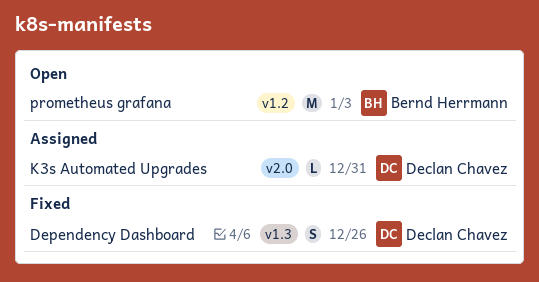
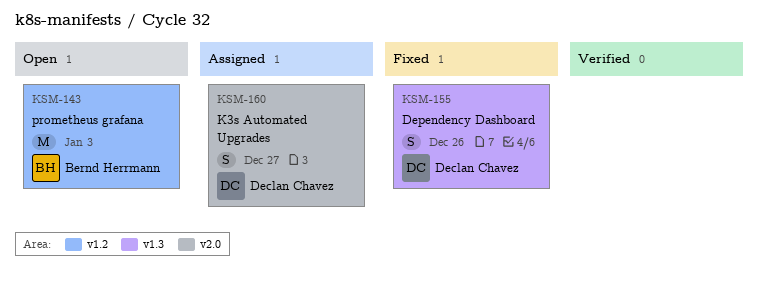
K3s Automated Upgrades, estimate: L -> S
K3s Automated Upgrades, due: Dec 31 -> Dec 27

